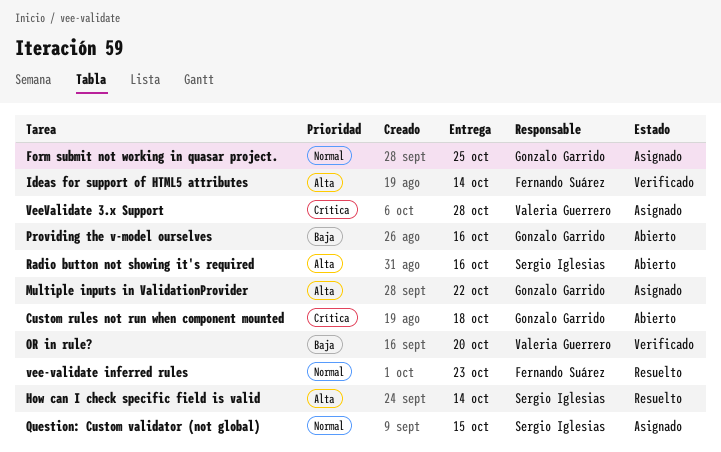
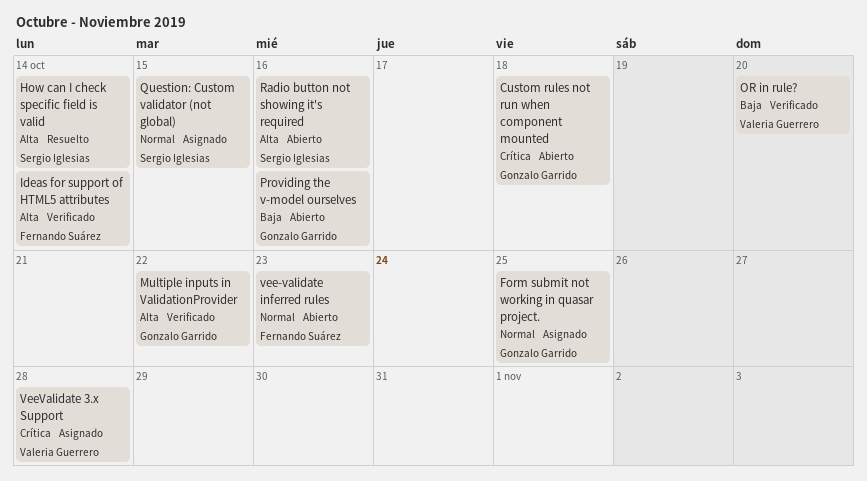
Multiple inputs in ValidationProvider, status: Asignado -> Verificado
vee-validate inferred rules, status: Resuelto -> Abierto

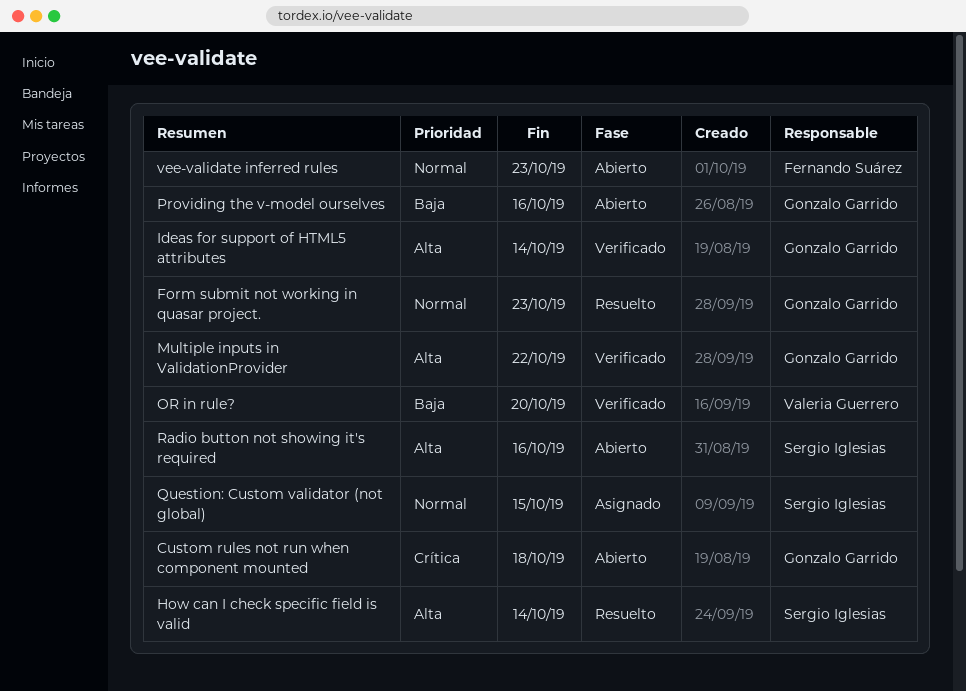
Form submit not working in quasar project., status: Asignado -> Resuelto
Form submit not working in quasar project., due: Oct 25 -> Oct 23
Ideas for support of HTML5 attributes, owner: Fernando Suárez -> Gonzalo Garrido
VeeValidate 3.x Support: present -> none

